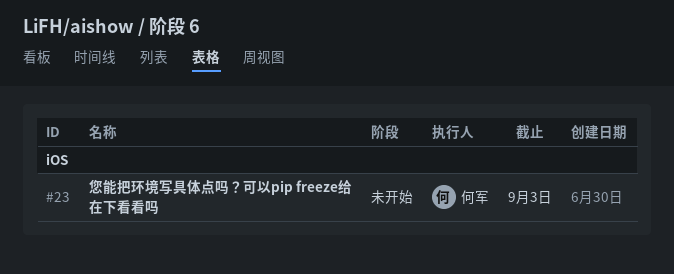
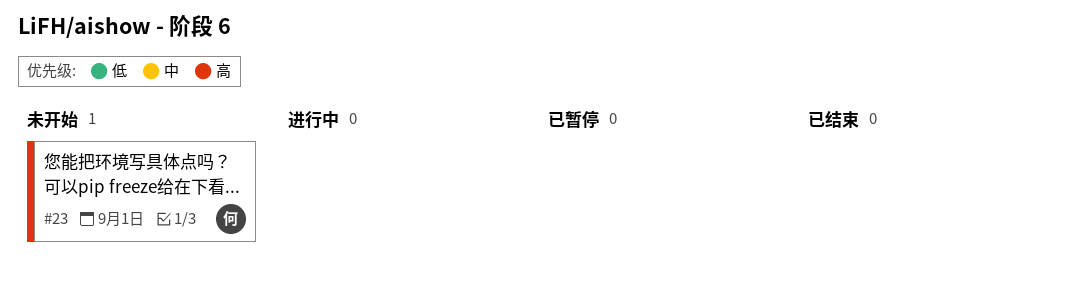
#23, due: Sep 3 -> Sep 1

